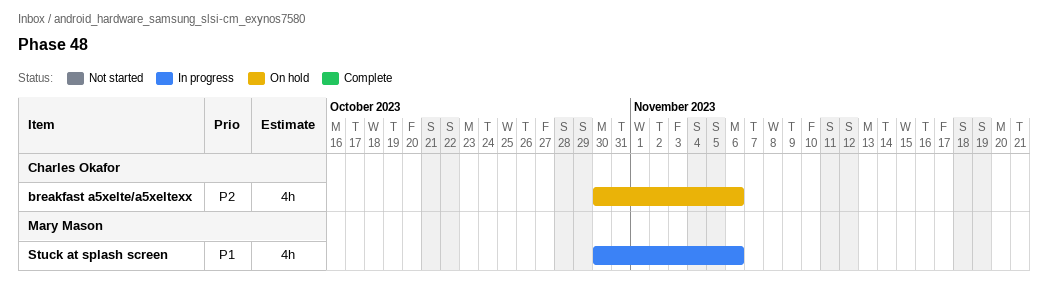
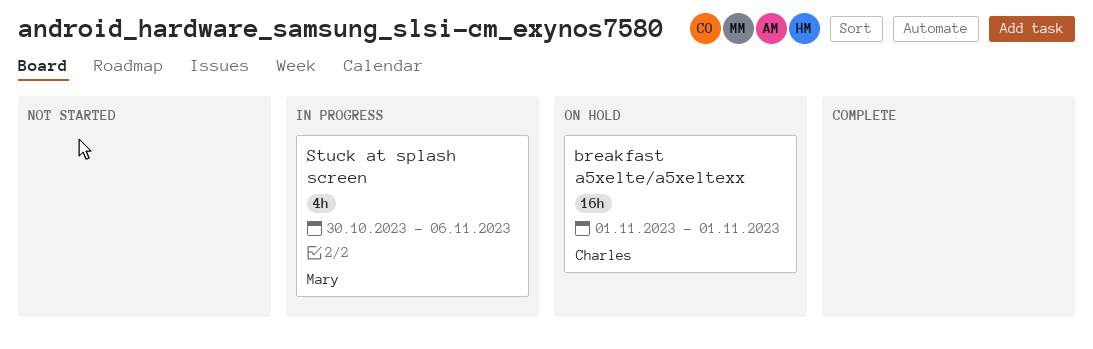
breakfast a5xelte/a5xeltexx, estimate: 4h -> 16h
breakfast a5xelte/a5xeltexx, start: Oct 30 -> Nov 1
breakfast a5xelte/a5xeltexx, due: Nov 6 -> Nov 1

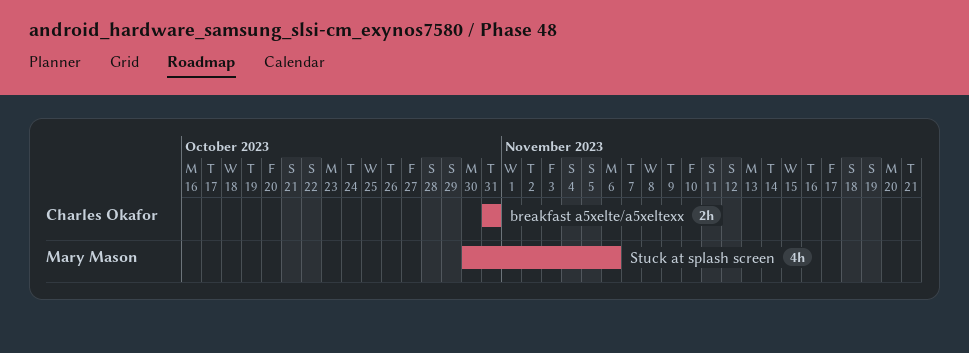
breakfast a5xelte/a5xeltexx, estimate: 16h -> 2h
breakfast a5xelte/a5xeltexx, start: Nov 1 -> Oct 31
breakfast a5xelte/a5xeltexx, due: Nov 1 -> Oct 31

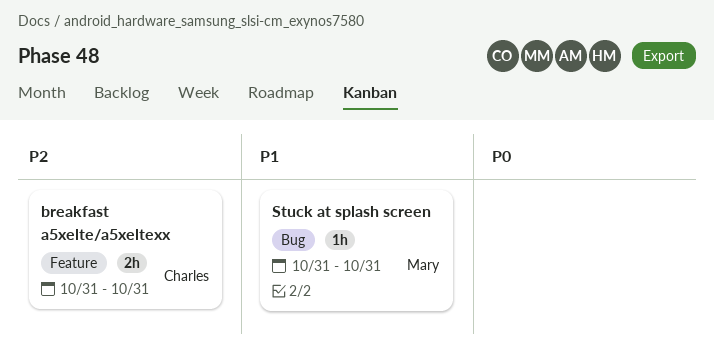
Stuck at splash screen, estimate: 4h -> 1h
Stuck at splash screen, start: Oct 30 -> Oct 31
Stuck at splash screen, due: Nov 6 -> Oct 31

